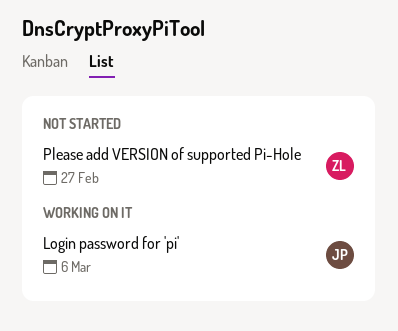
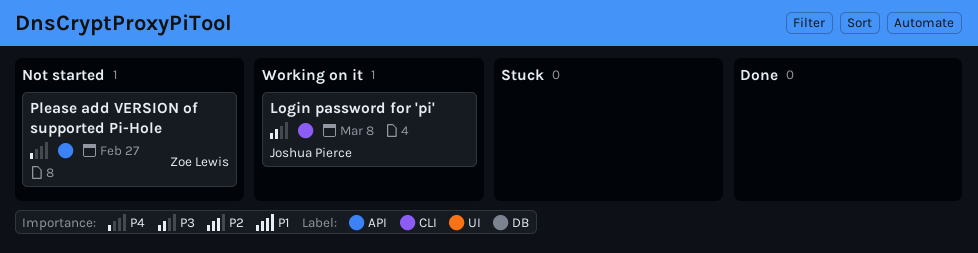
Login password for 'pi', due: Mar 6 -> Mar 8

